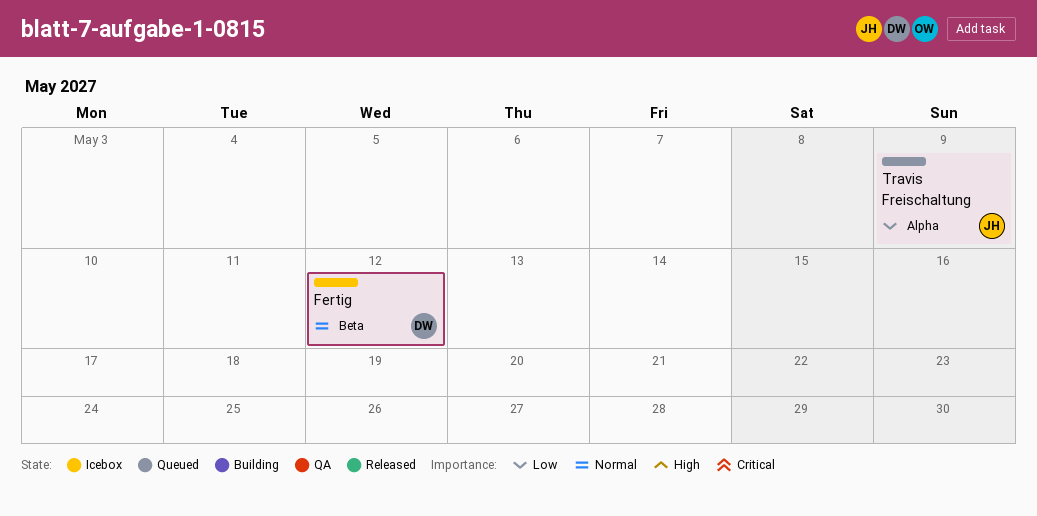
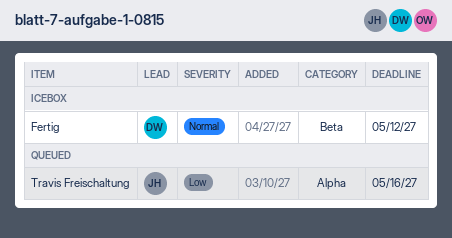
Travis Freischaltung, due: May 9 -> May 16

